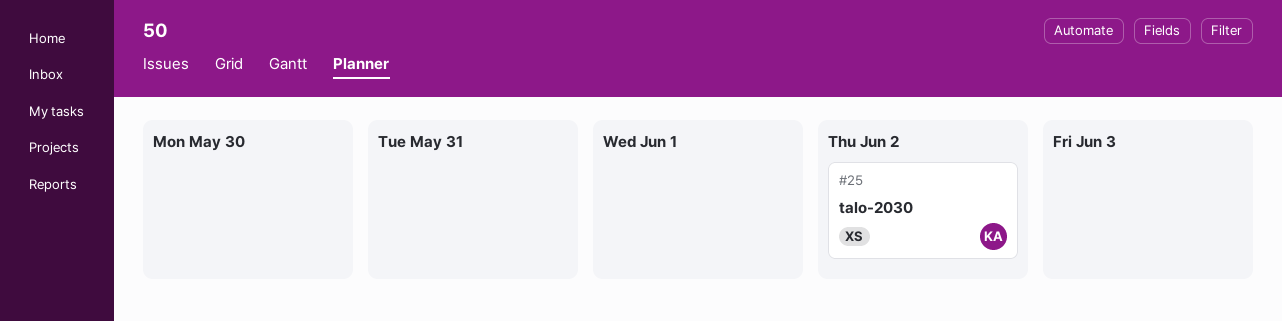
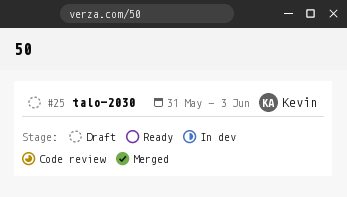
#25, due: Jun 2 -> Jun 3

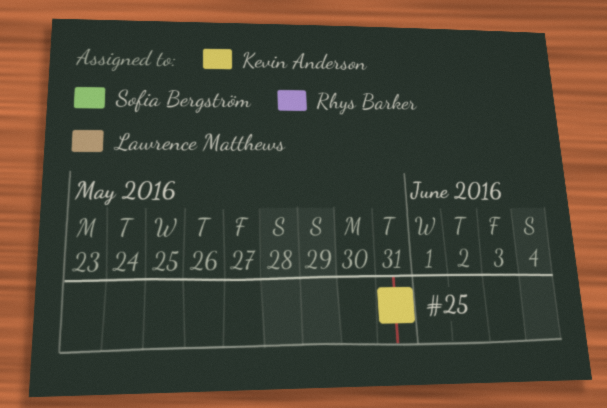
#25, due: Jun 3 -> May 31

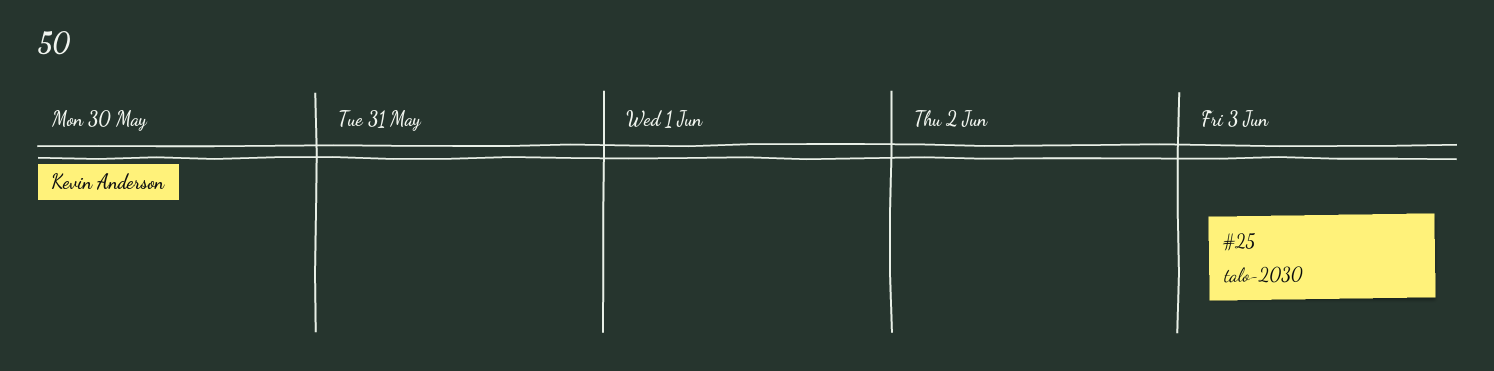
#25, due: May 31 -> Jun 3

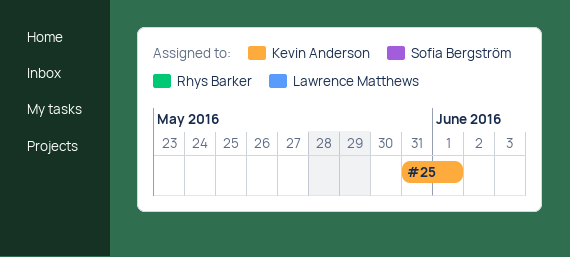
#25, due: Jun 3 -> Jun 1

